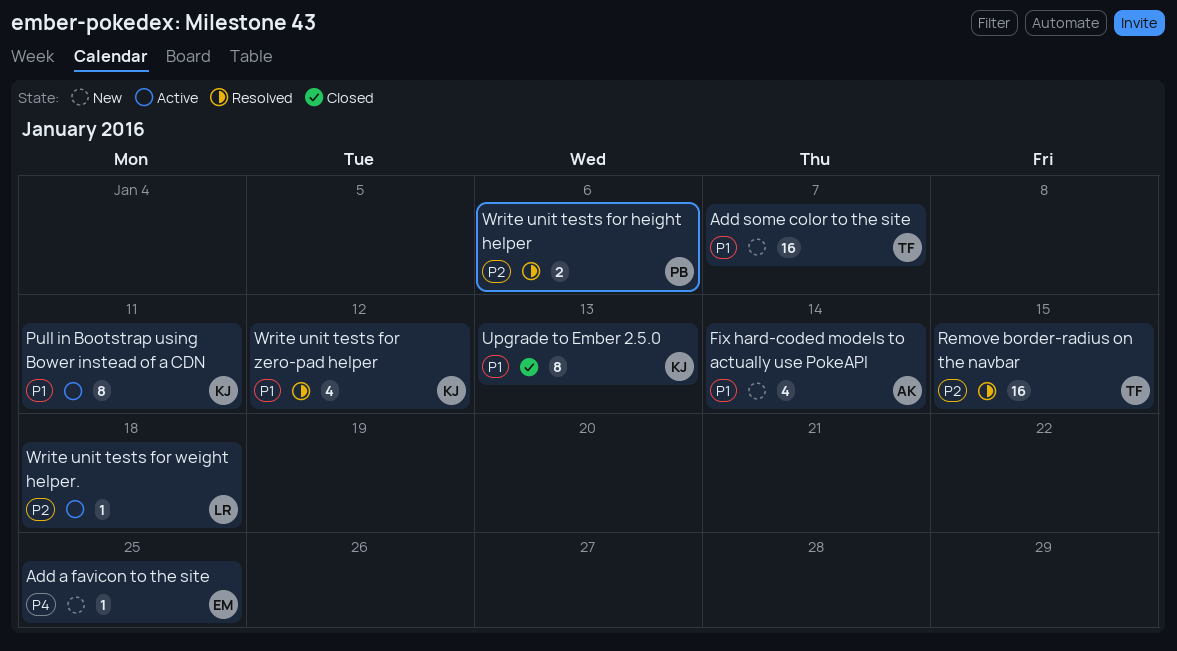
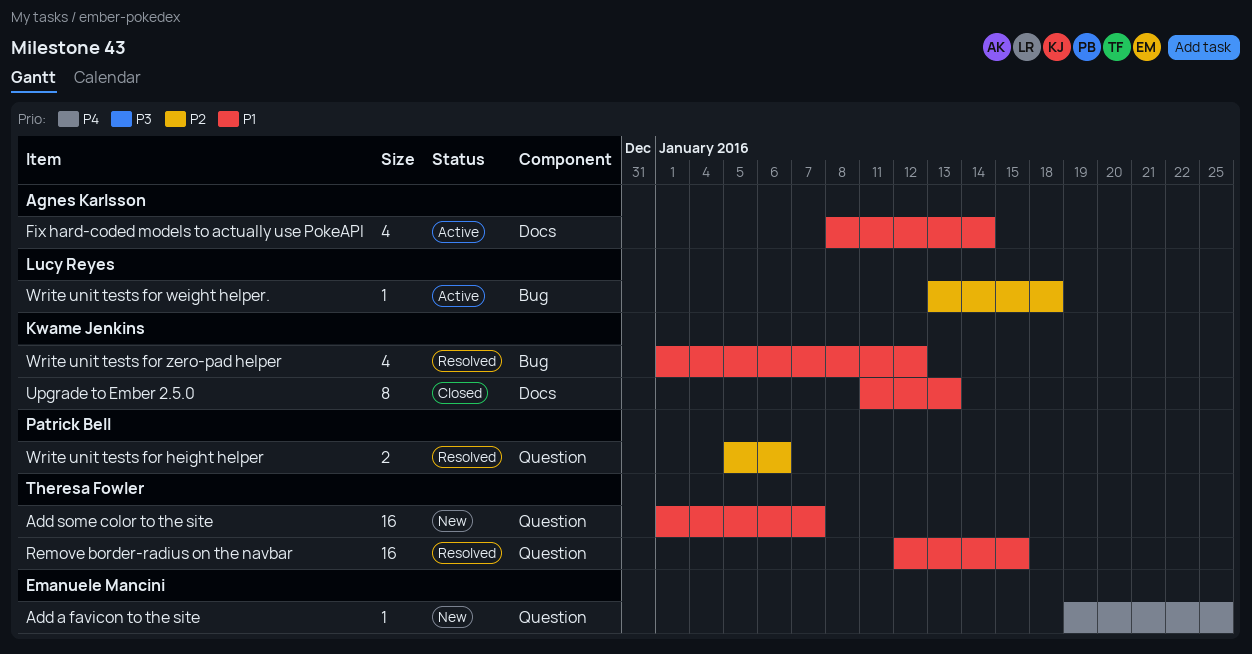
Fix hard-coded models to actually use PokeAPI, status: New -> Active
Pull in Bootstrap using Bower instead of a CDN: present -> none
Remove border-radius on the navbar, priority: P2 -> P1

